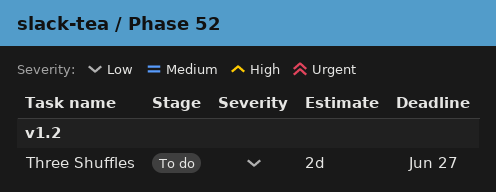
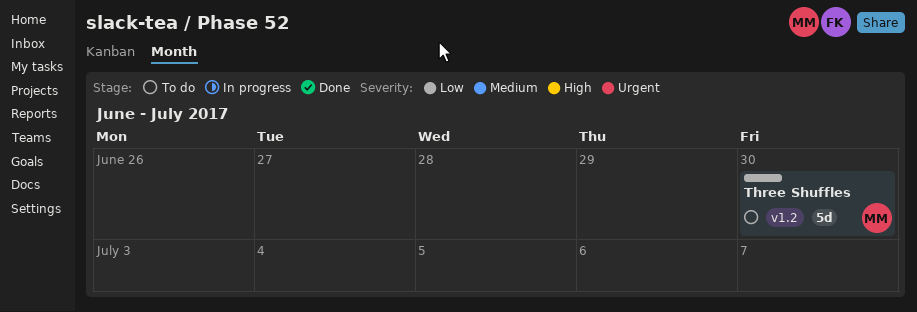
Three Shuffles, estimate: 2d -> 5d
Three Shuffles, due: Jun 27 -> Jun 30

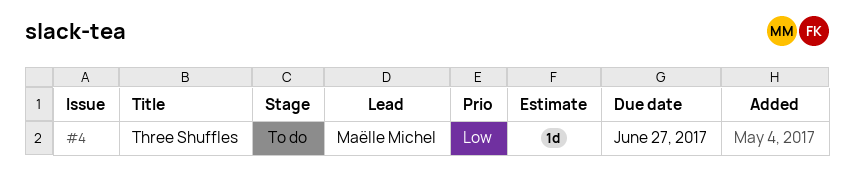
Three Shuffles, estimate: 5d -> 1d
Three Shuffles, due: Jun 30 -> Jun 27

